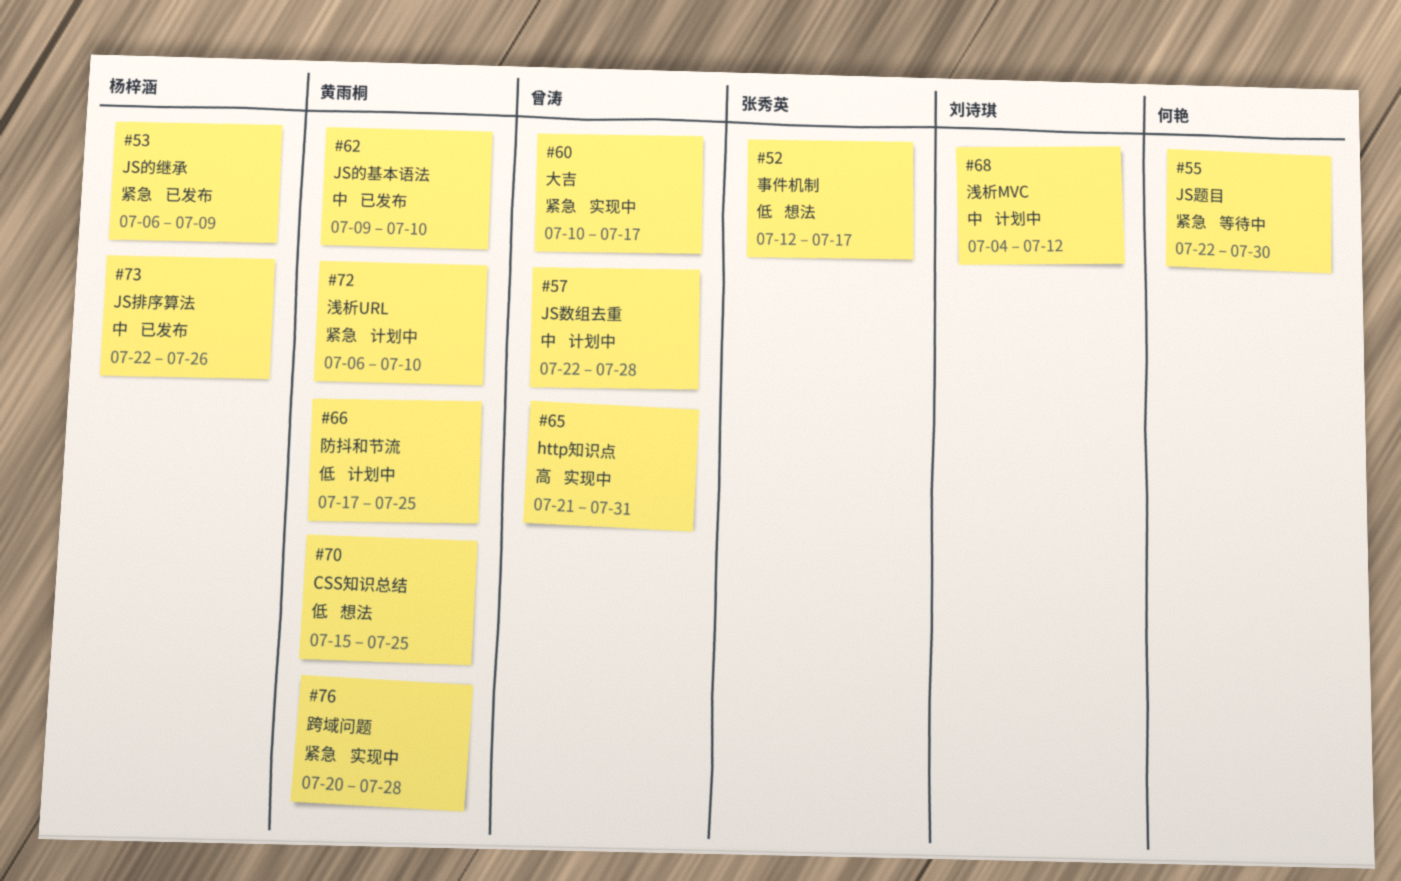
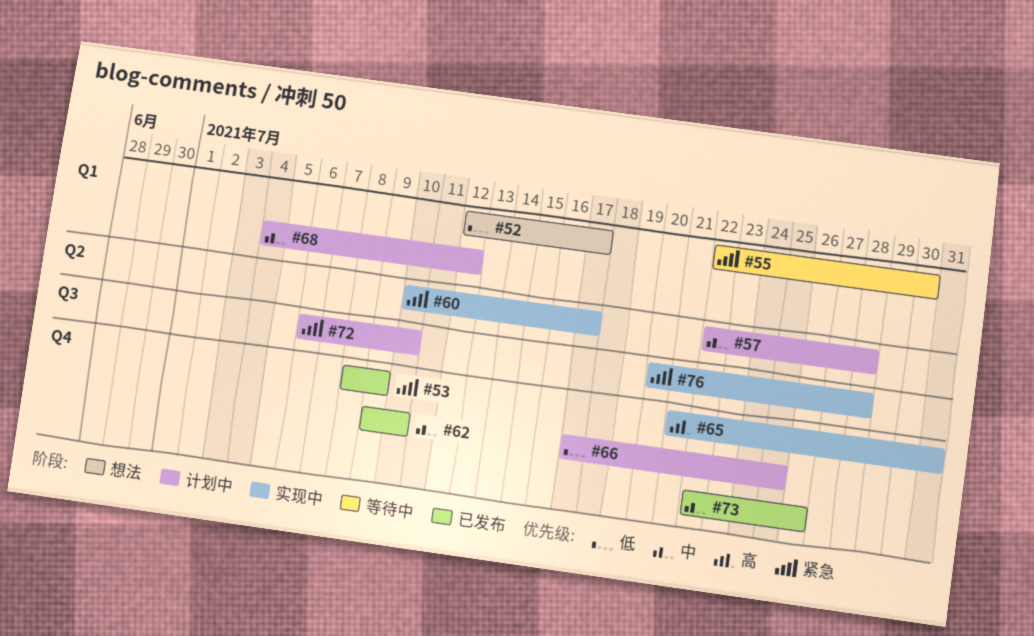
#53, start: Jul 6 -> Jul 8
#70: present -> none

